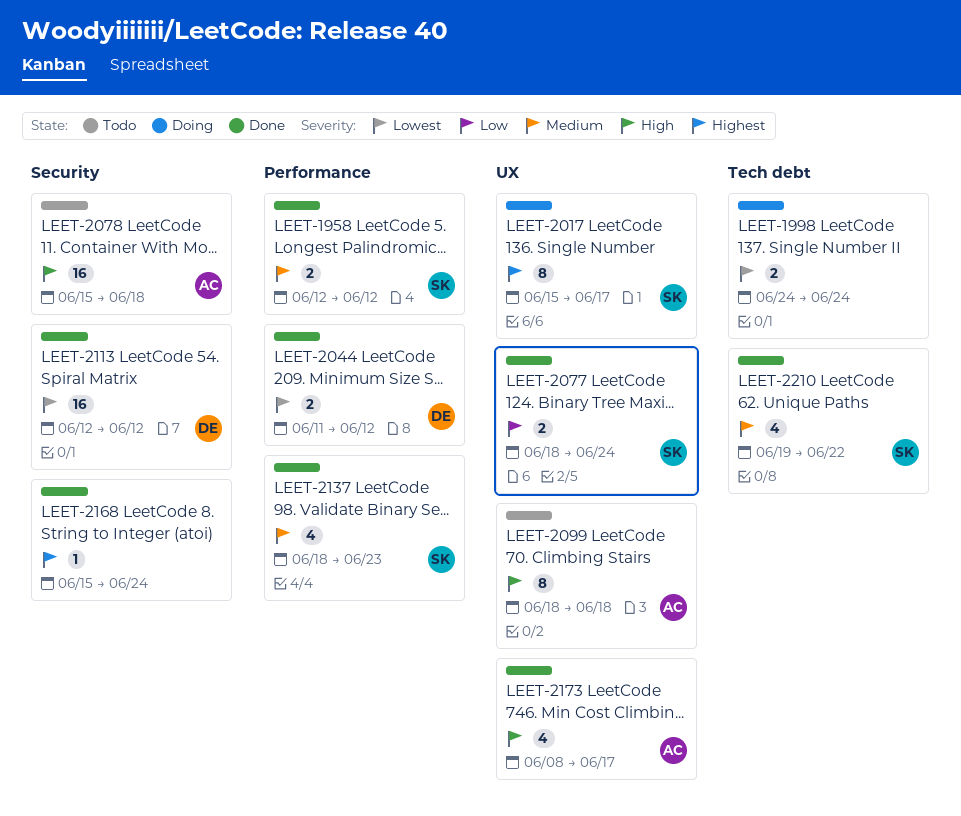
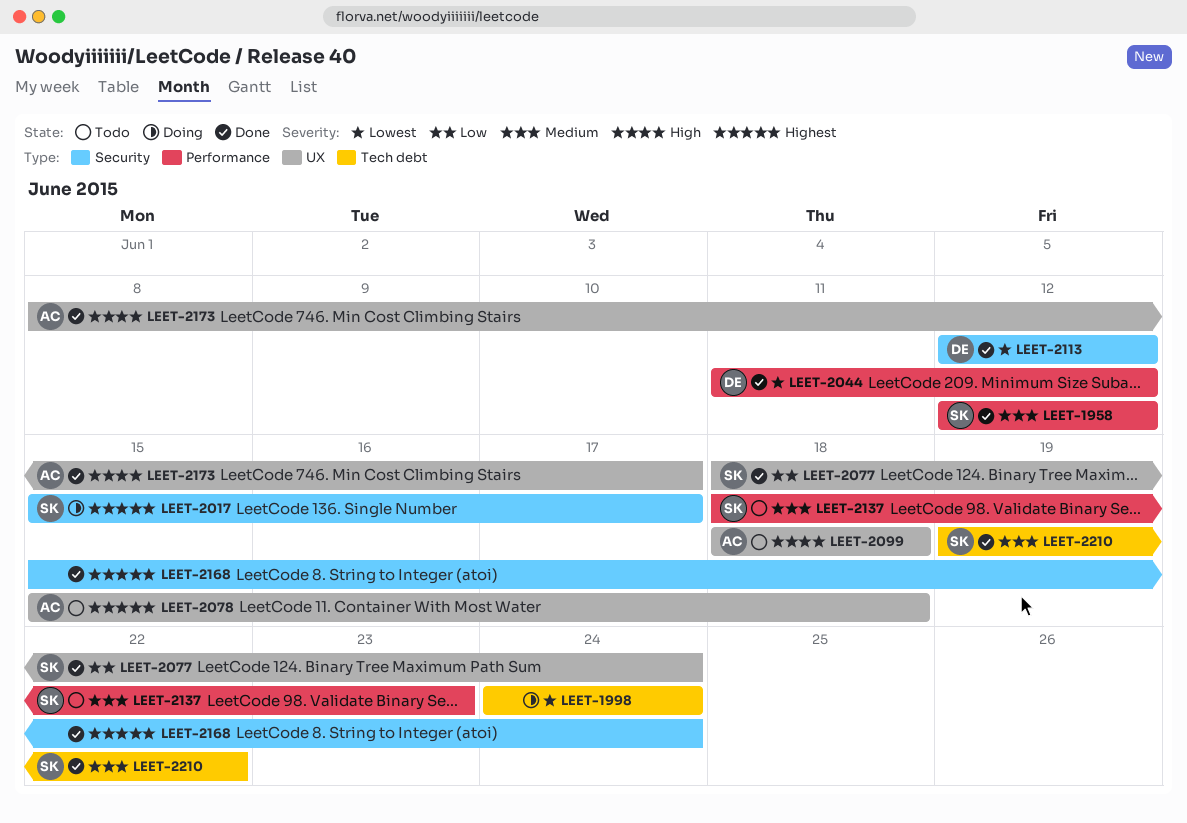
LEET-2017, label: UX -> Security
LEET-2078, priority: High -> Highest
LEET-2078, label: Security -> UX
LEET-2137, status: Done -> Todo

